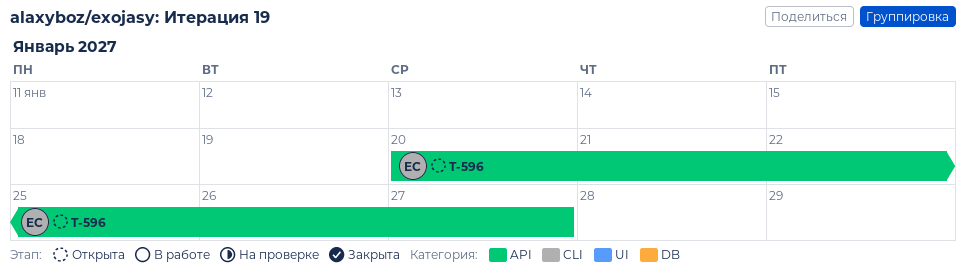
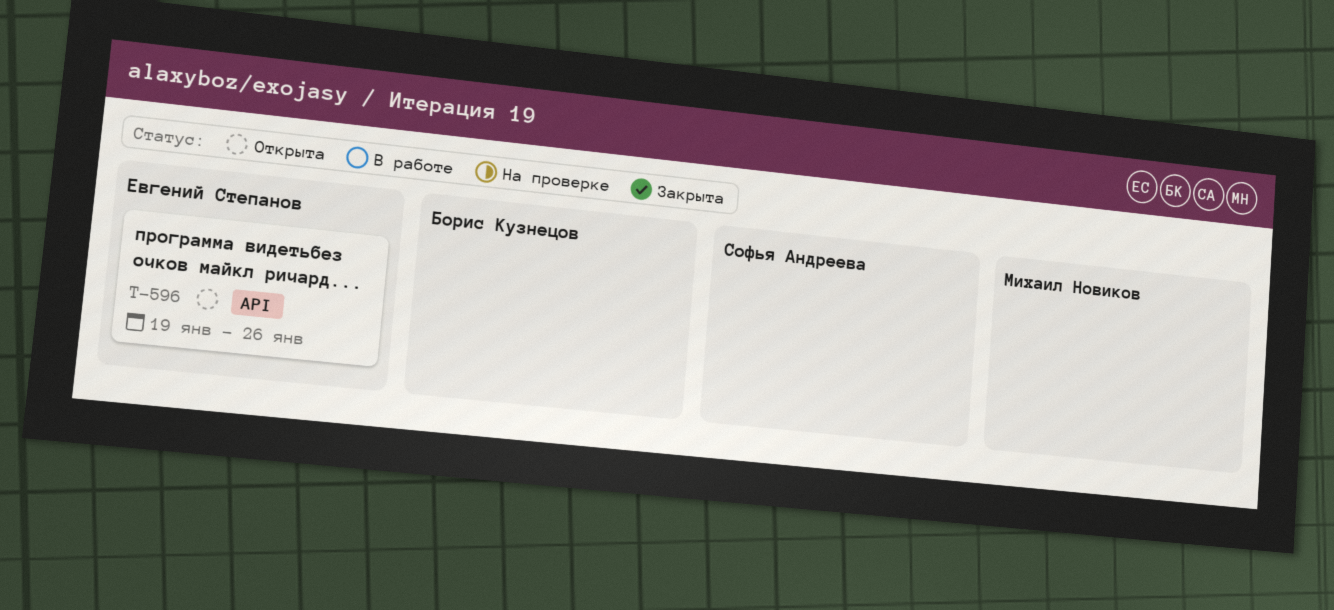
T-596, start: Jan 20 -> Jan 19
T-596, due: Jan 27 -> Jan 26

